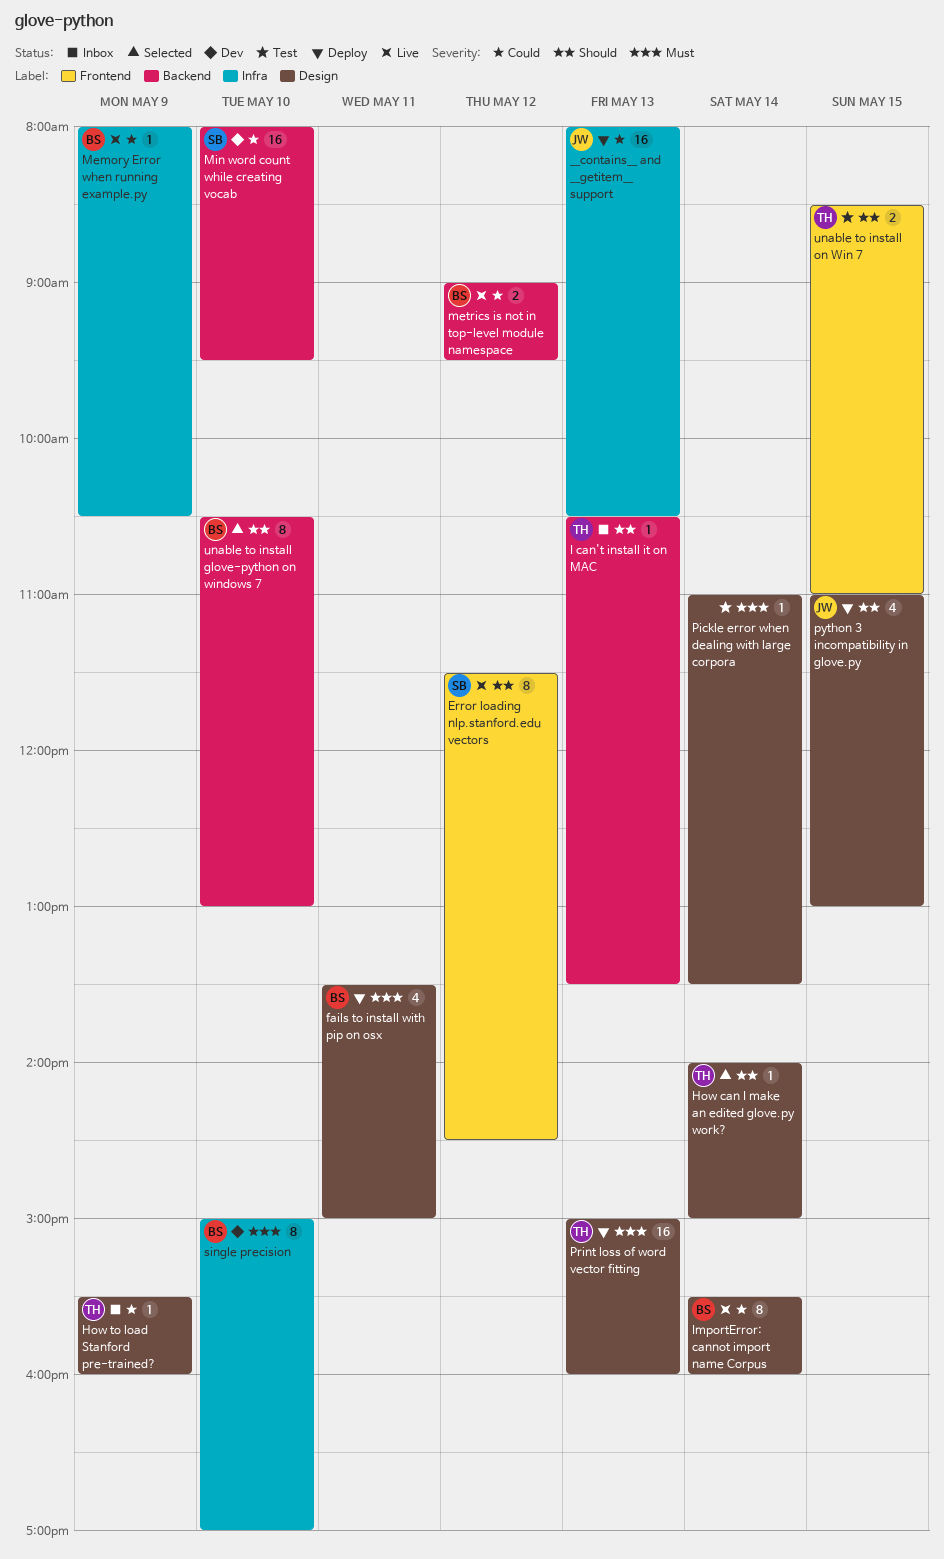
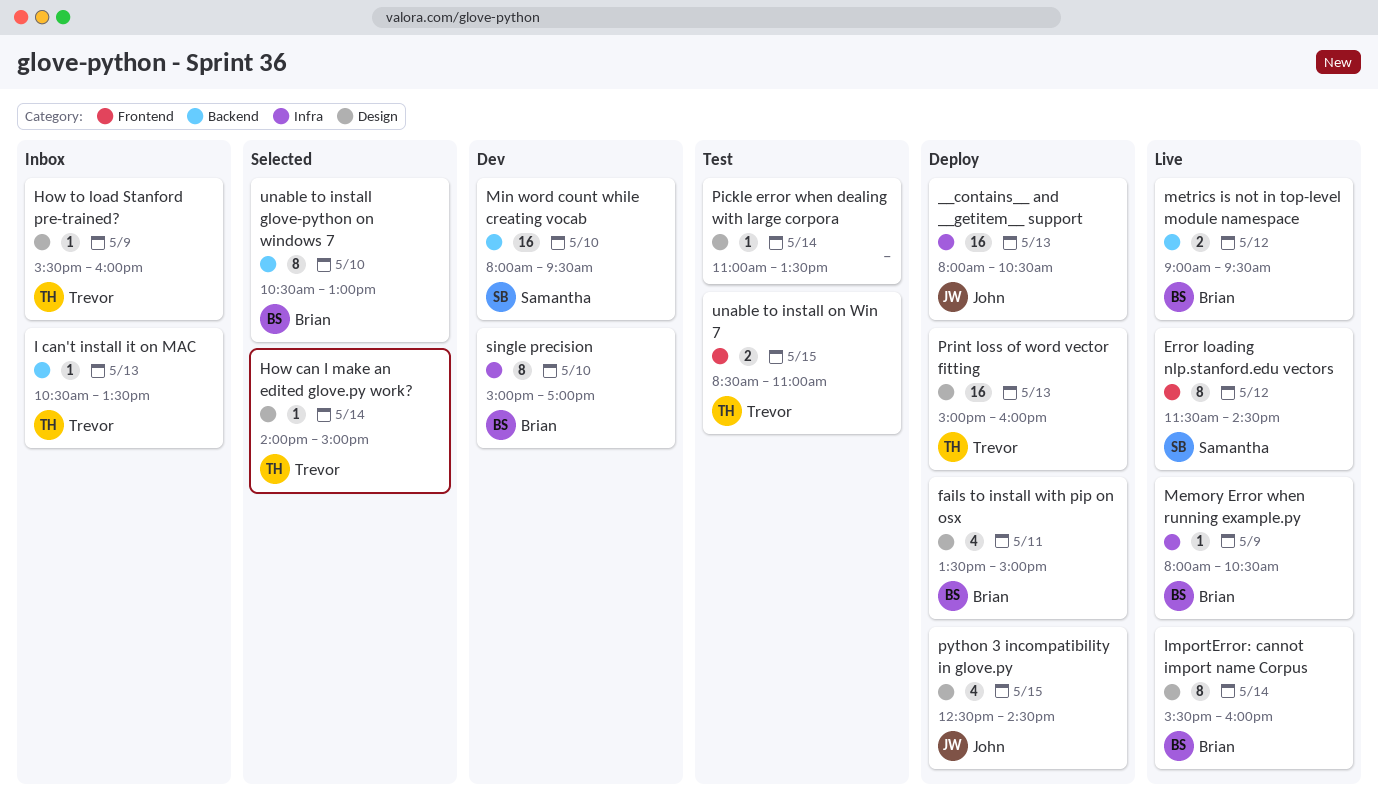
python 3 incompatibility in glove.py, begins: 11:00 -> 12:30
python 3 incompatibility in glove.py, ends: 13:00 -> 14:30

